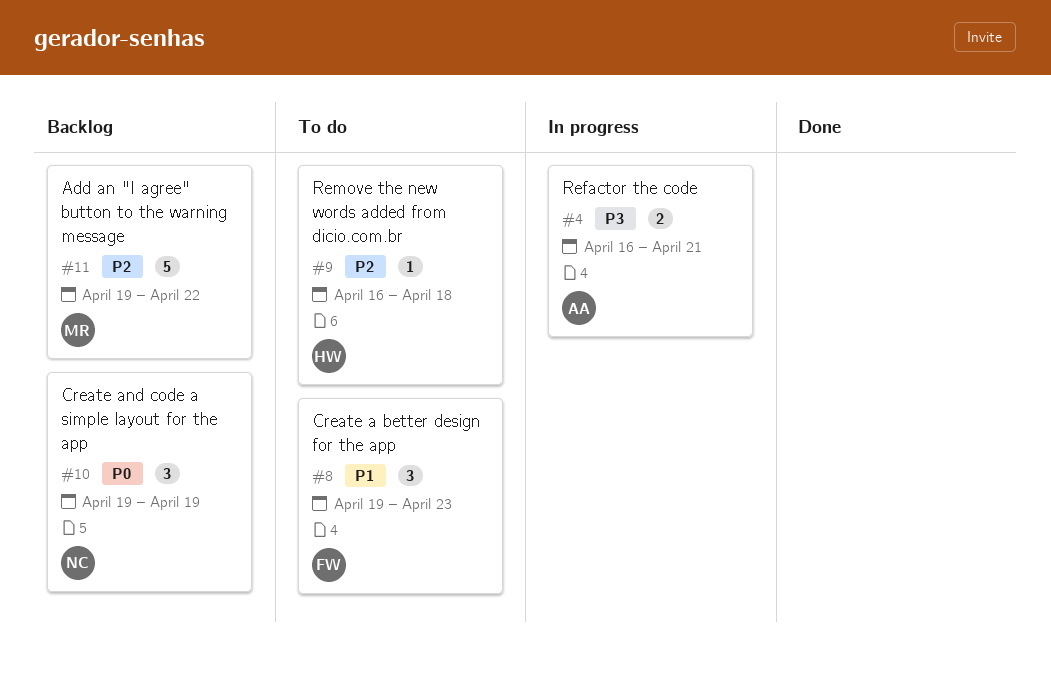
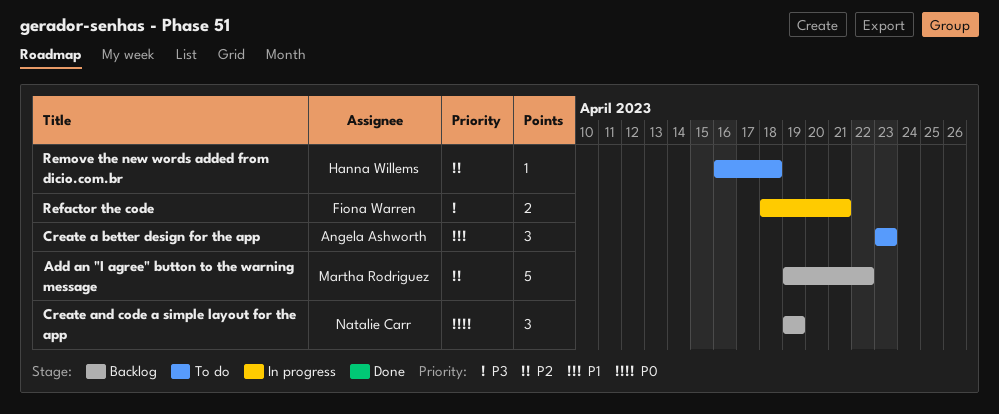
Create a better design for the app, owner: Fiona Warren -> Angela Ashworth
Create a better design for the app, start: Apr 19 -> Apr 23
Refactor the code, owner: Angela Ashworth -> Fiona Warren
Refactor the code, start: Apr 16 -> Apr 18

